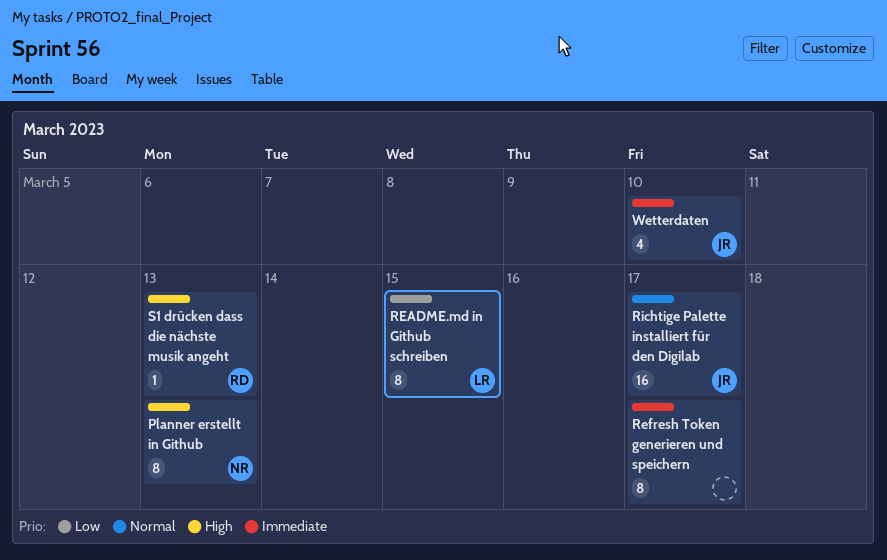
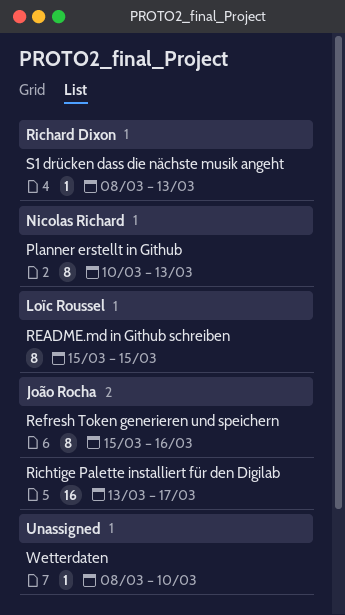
Refresh Token generieren und speichern, owner: none -> João Rocha
Refresh Token generieren und speichern, due: Mar 17 -> Mar 16
Wetterdaten, owner: João Rocha -> none
Wetterdaten, estimate: 4 -> 1

